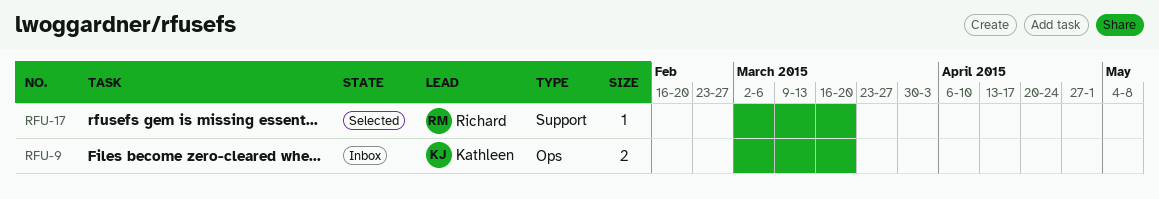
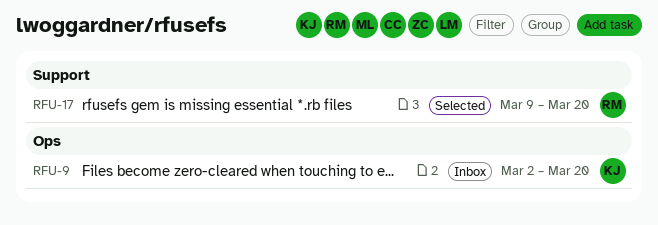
RFU-17, start: Mar 2 -> Mar 9

